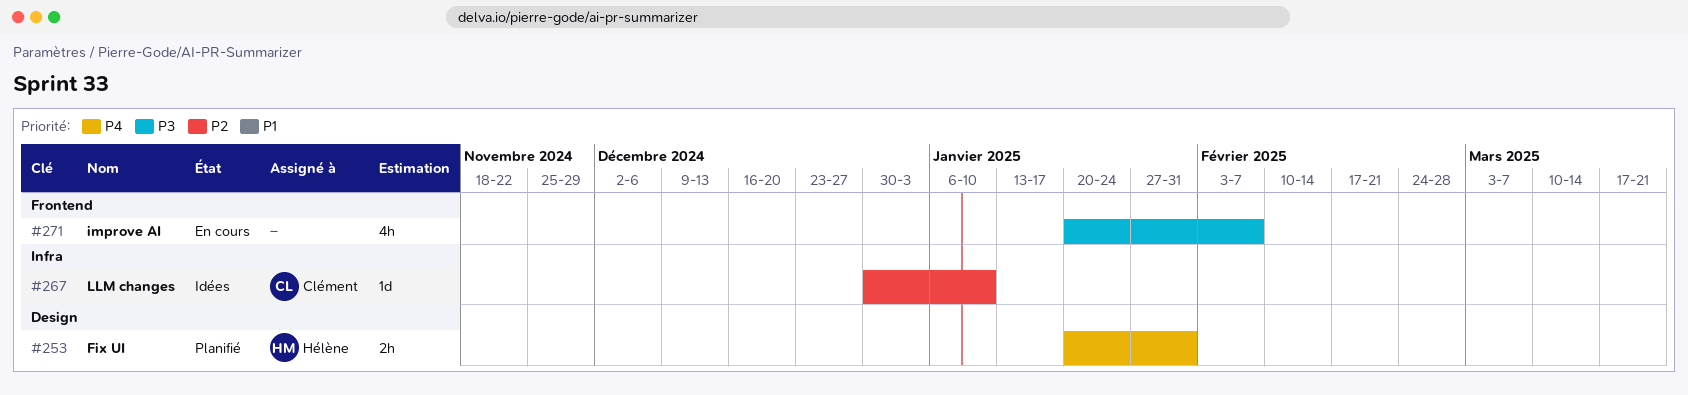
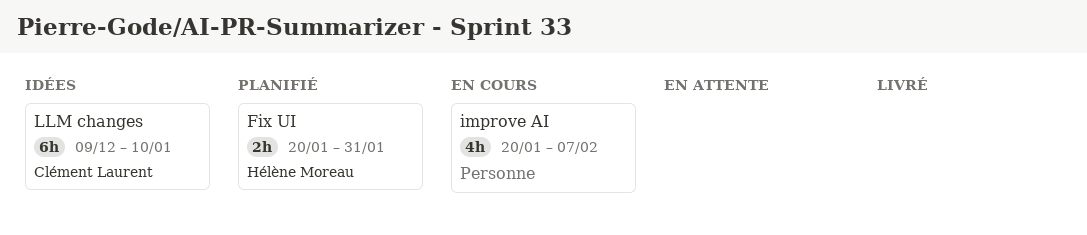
LLM changes, estimate: 1d -> 6h
LLM changes, start: Dec 30 -> Dec 9

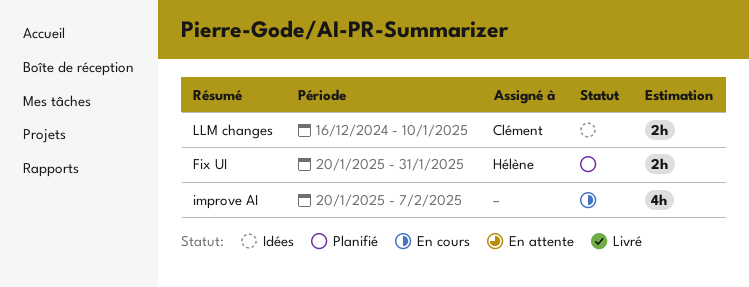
LLM changes, estimate: 6h -> 2h
LLM changes, start: Dec 9 -> Dec 16

